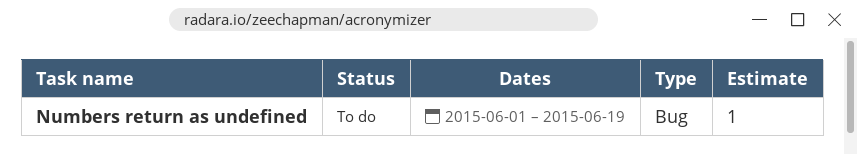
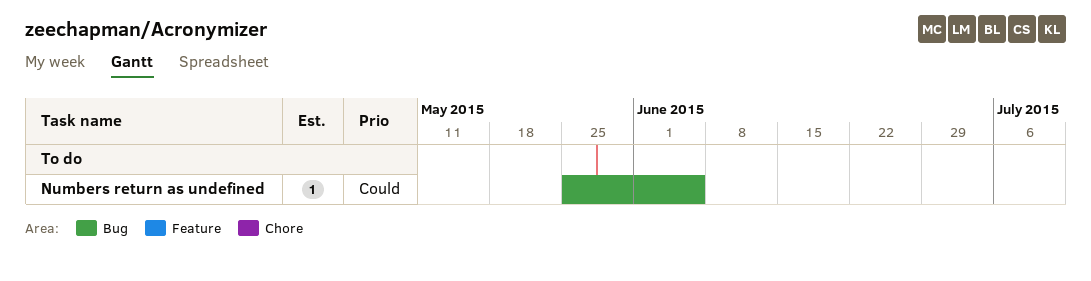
Numbers return as undefined, start: Jun 1 -> May 25
Numbers return as undefined, due: Jun 19 -> Jun 5

